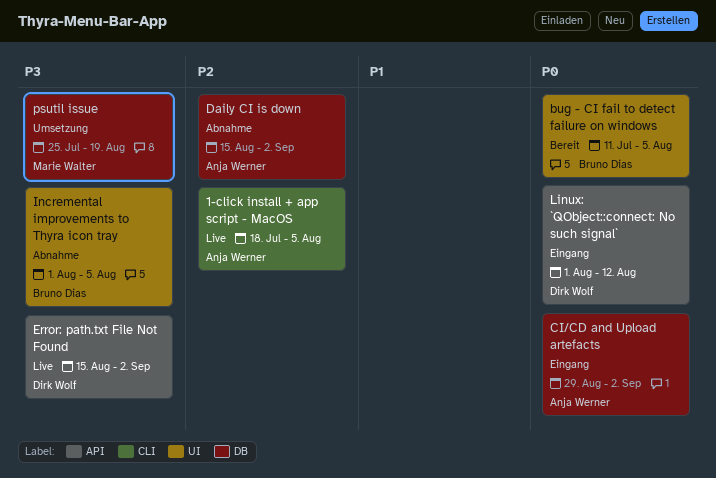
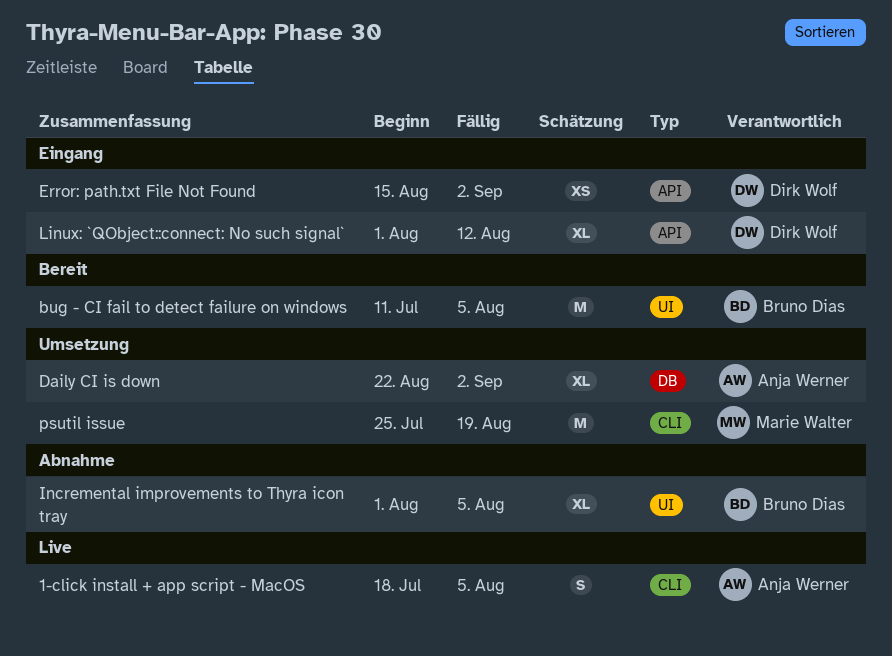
CI/CD and Upload artefacts: present -> none
Daily CI is down, status: Abnahme -> Umsetzung
Daily CI is down, start: Aug 15 -> Aug 22
Error: path.txt File Not Found, status: Live -> Eingang
psutil issue, label: DB -> CLI

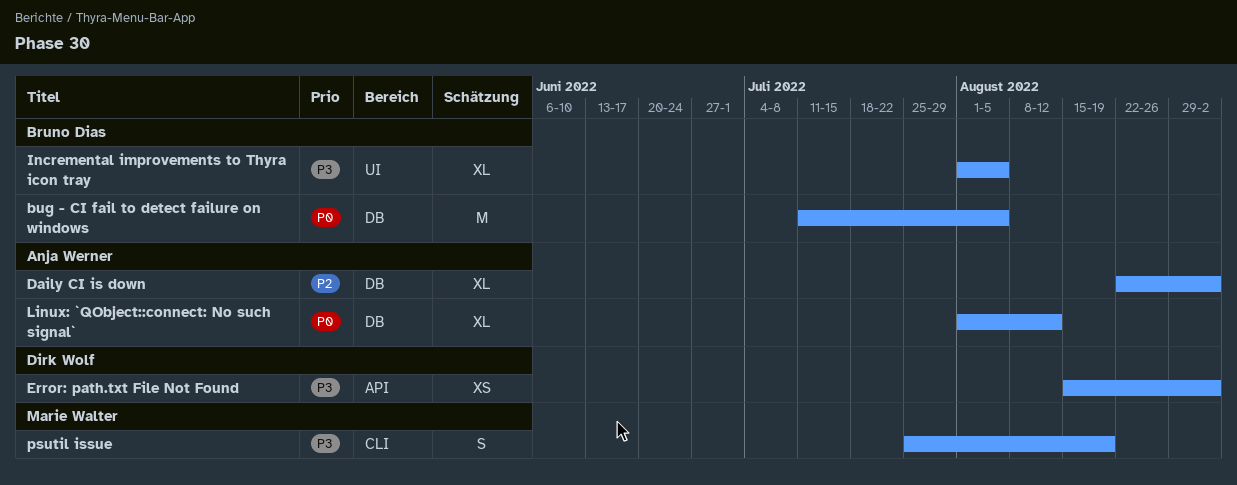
1-click install + app script - MacOS: present -> none
bug - CI fail to detect failure on windows, label: UI -> DB
Linux: `QObject::connect: No such signal`, owner: Dirk Wolf -> Anja Werner
Linux: `QObject::connect: No such signal`, label: API -> DB
psutil issue, estimate: M -> S

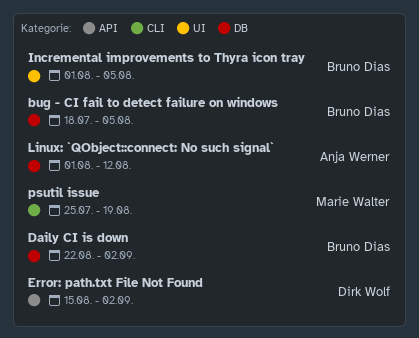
bug - CI fail to detect failure on windows, start: Jul 11 -> Jul 18
Daily CI is down, owner: Anja Werner -> Bruno Dias

